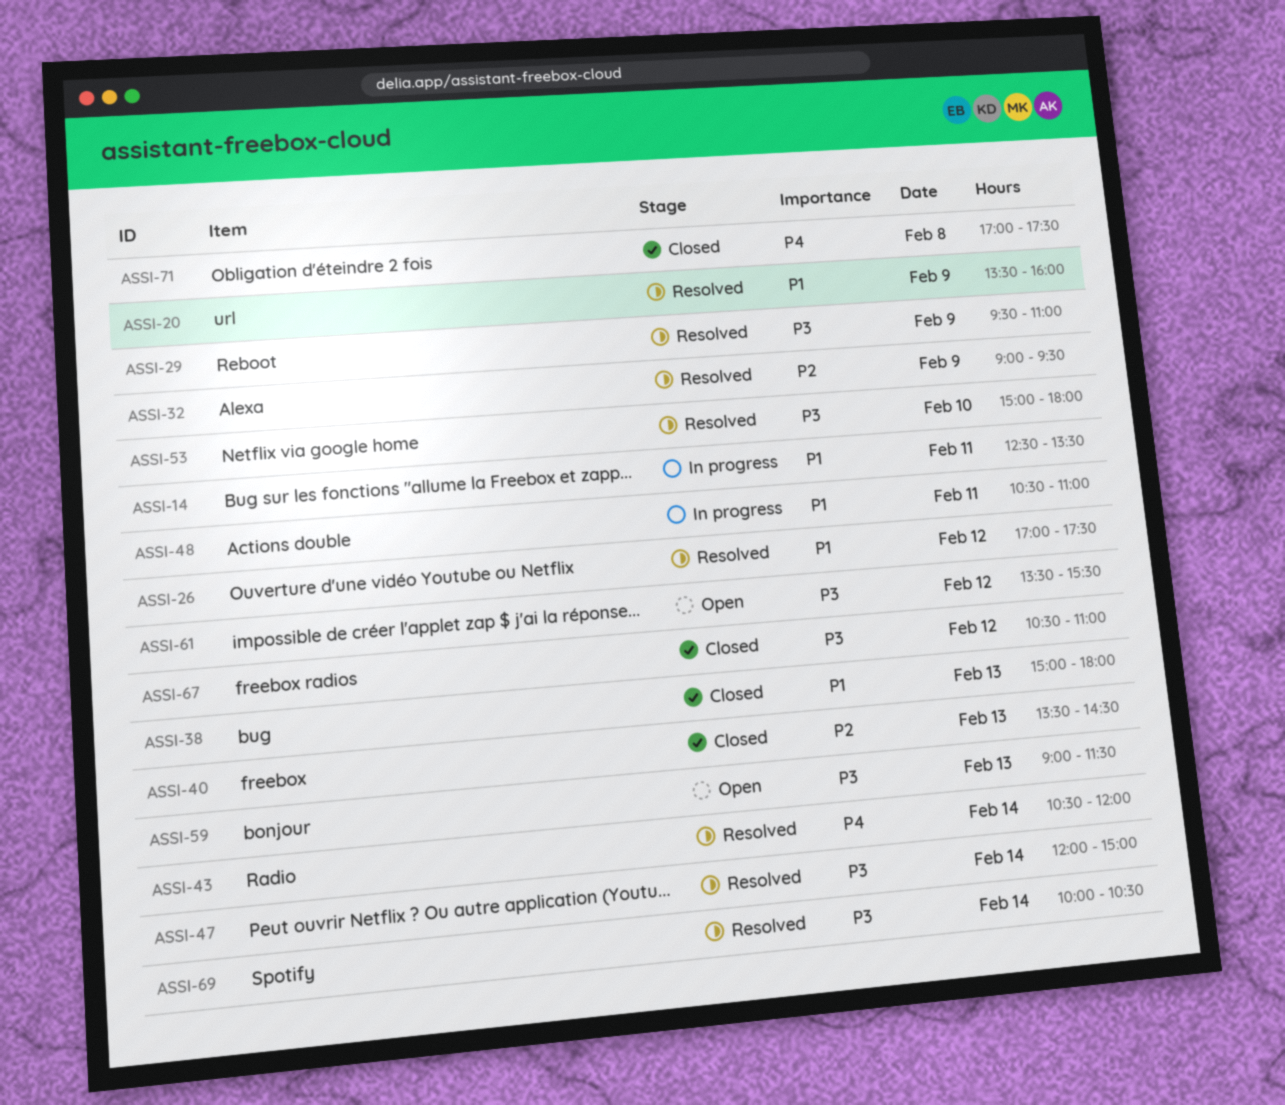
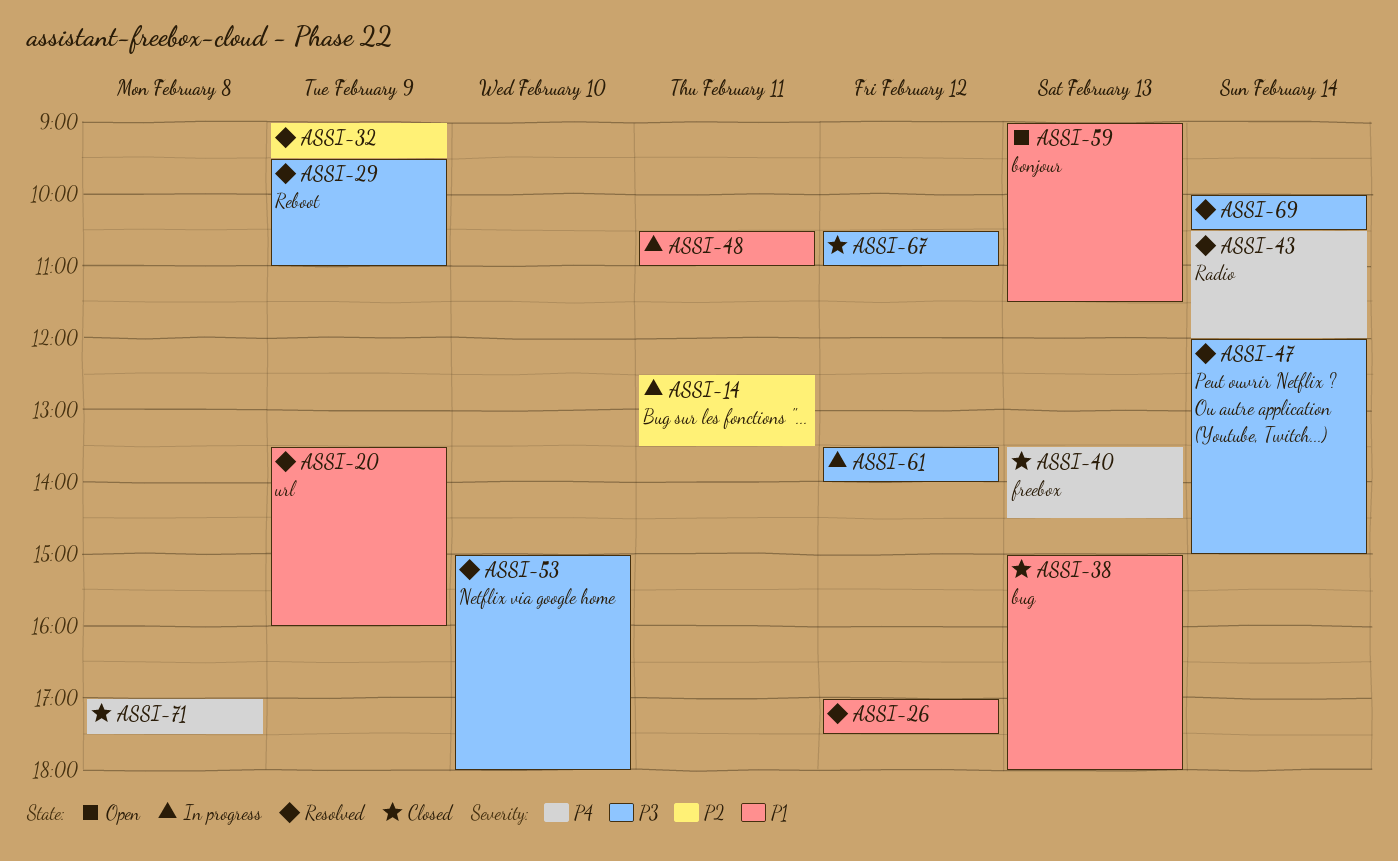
ASSI-14, priority: P1 -> P2
ASSI-40, priority: P2 -> P4
ASSI-59, priority: P3 -> P1
ASSI-61, status: Open -> In progress
ASSI-61, ends: 15:30 -> 14:00

